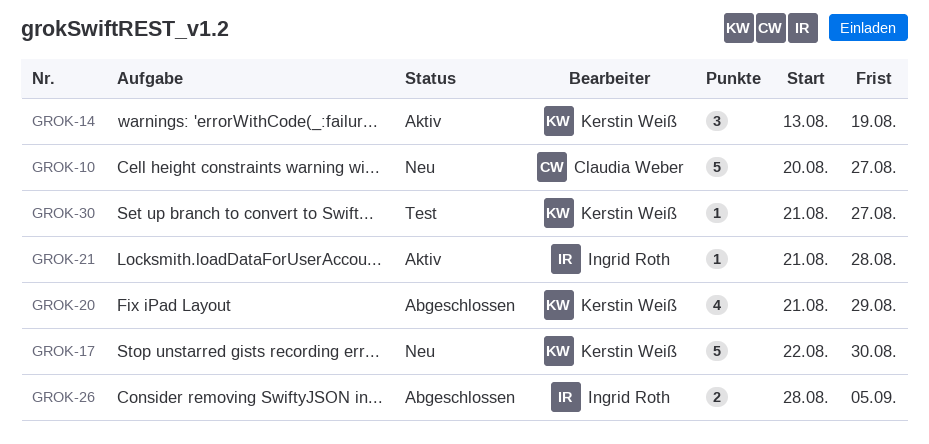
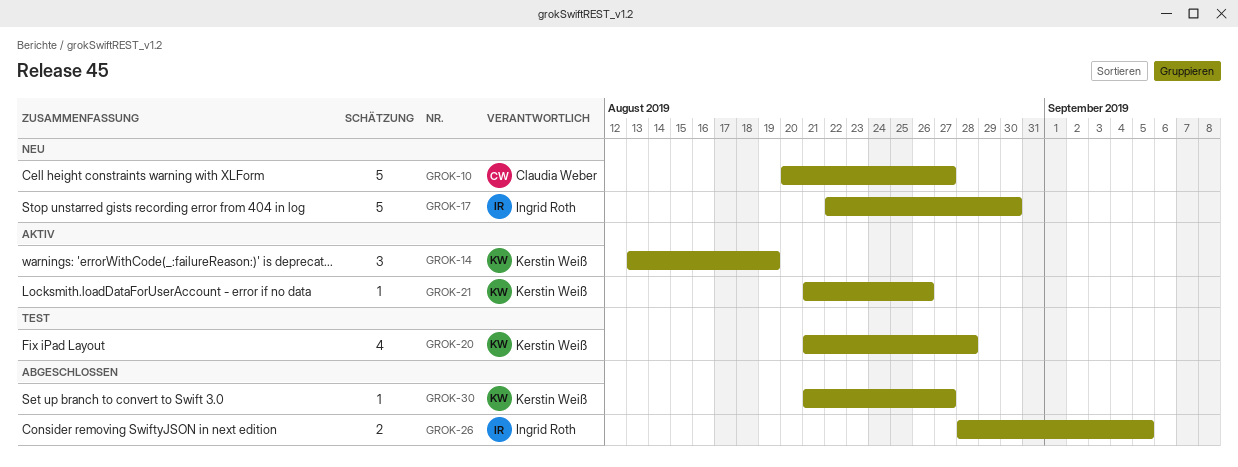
GROK-17, owner: Kerstin Weiß -> Ingrid Roth
GROK-20, status: Abgeschlossen -> Test
GROK-20, due: Aug 29 -> Aug 28
GROK-21, owner: Ingrid Roth -> Kerstin Weiß
GROK-21, due: Aug 28 -> Aug 26
GROK-30, status: Test -> Abgeschlossen

